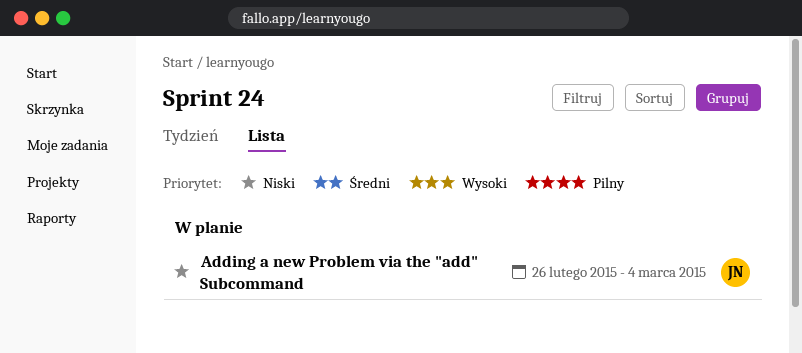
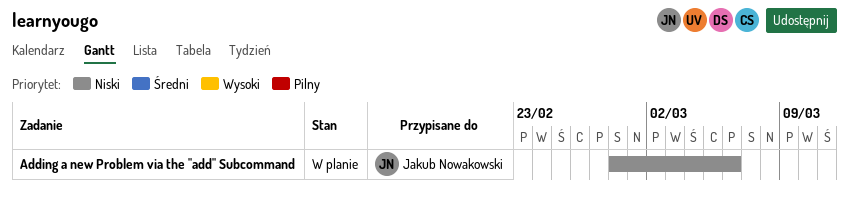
Adding a new Problem via the "add" Subcommand, start: Feb 26 -> Feb 28
Adding a new Problem via the "add" Subcommand, due: Mar 4 -> Mar 6

